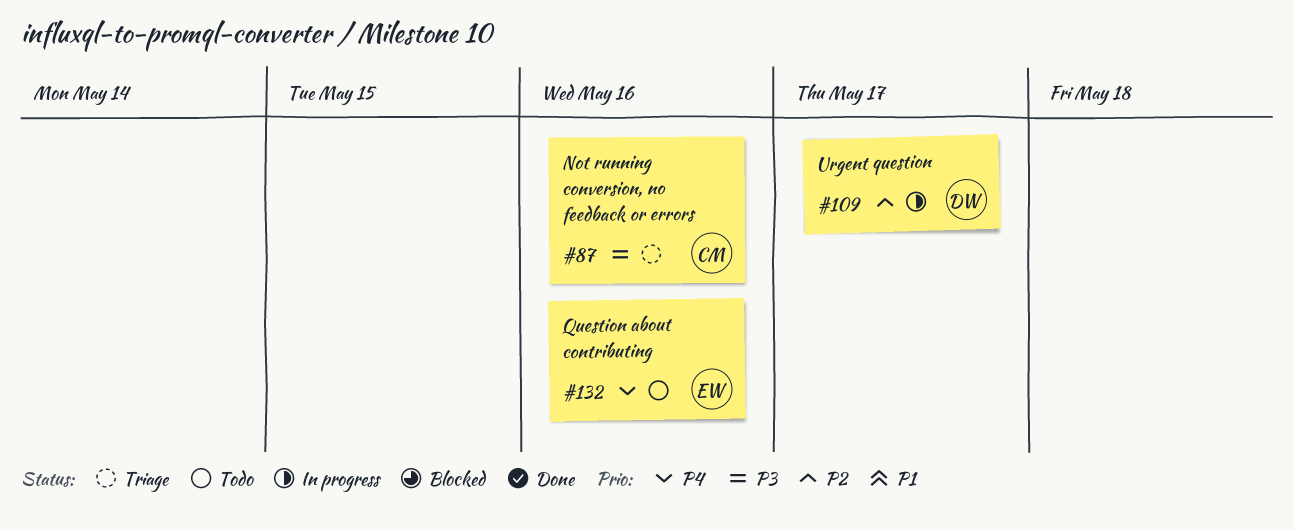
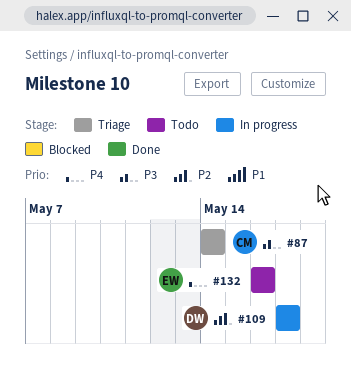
#87, due: May 16 -> May 14

